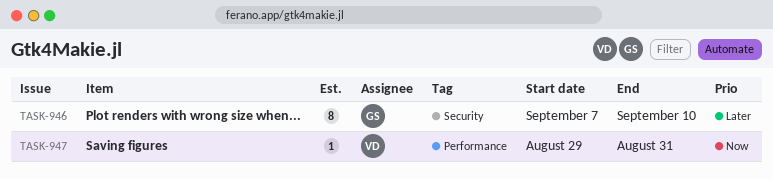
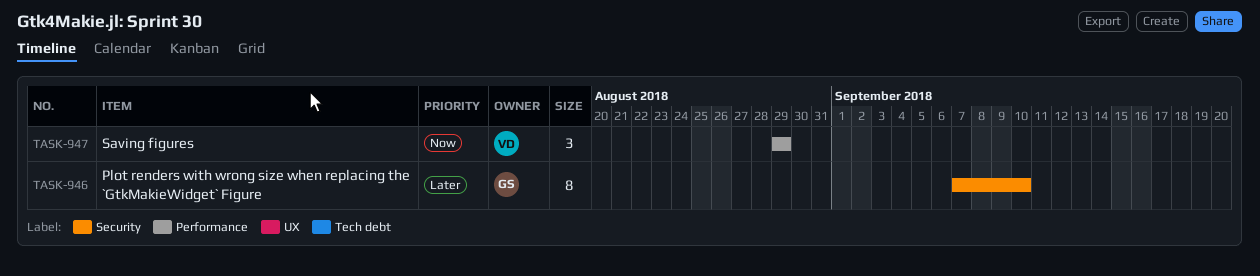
TASK-947, estimate: 1 -> 3
TASK-947, due: Aug 31 -> Aug 29

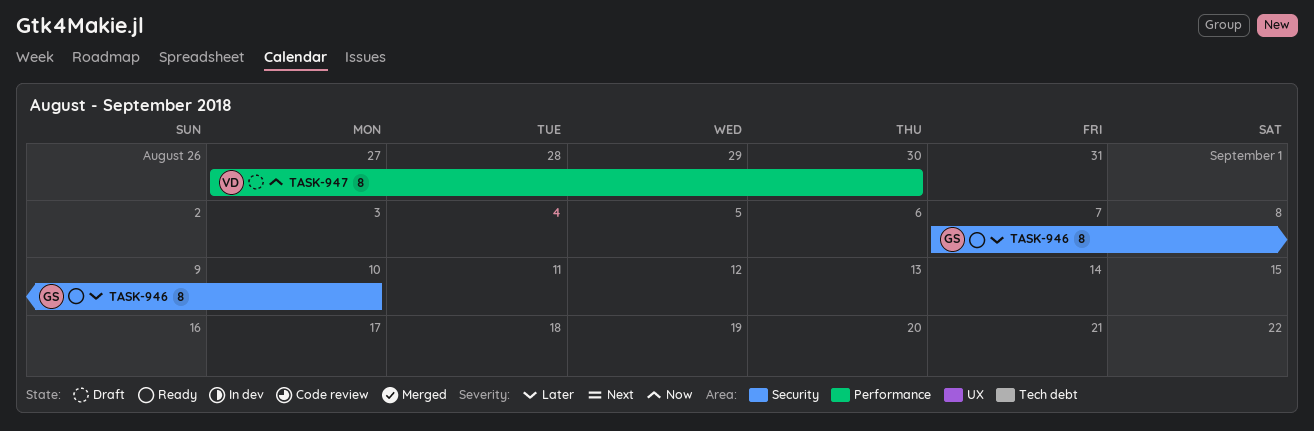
TASK-947, estimate: 3 -> 8
TASK-947, start: Aug 29 -> Aug 27
TASK-947, due: Aug 29 -> Aug 30

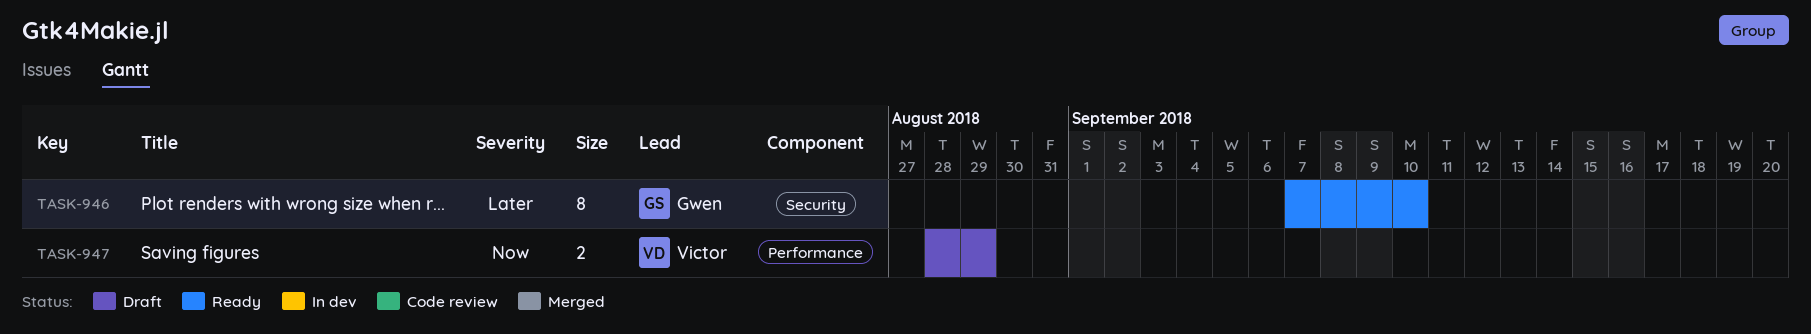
TASK-947, estimate: 8 -> 2
TASK-947, start: Aug 27 -> Aug 28
TASK-947, due: Aug 30 -> Aug 29

